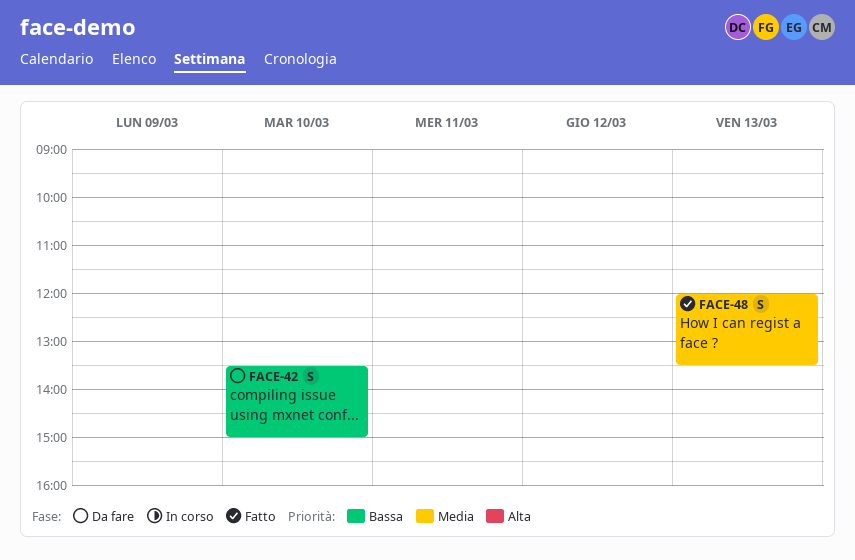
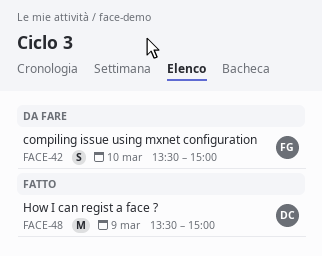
FACE-48, estimate: S -> M
FACE-48, day: Mar 13 -> Mar 9
FACE-48, begins: 12:00 -> 13:30
FACE-48, ends: 13:30 -> 15:00

